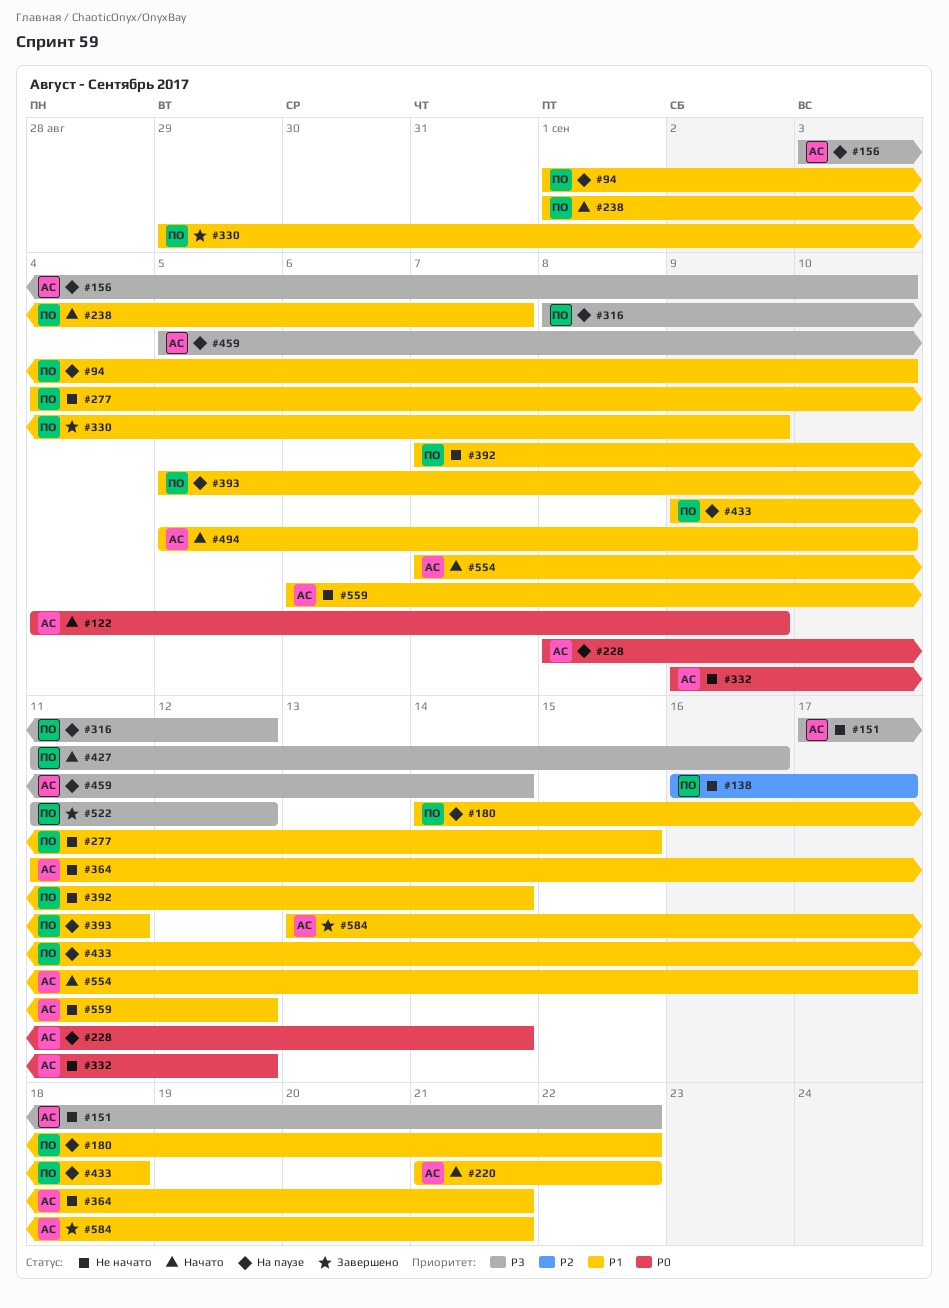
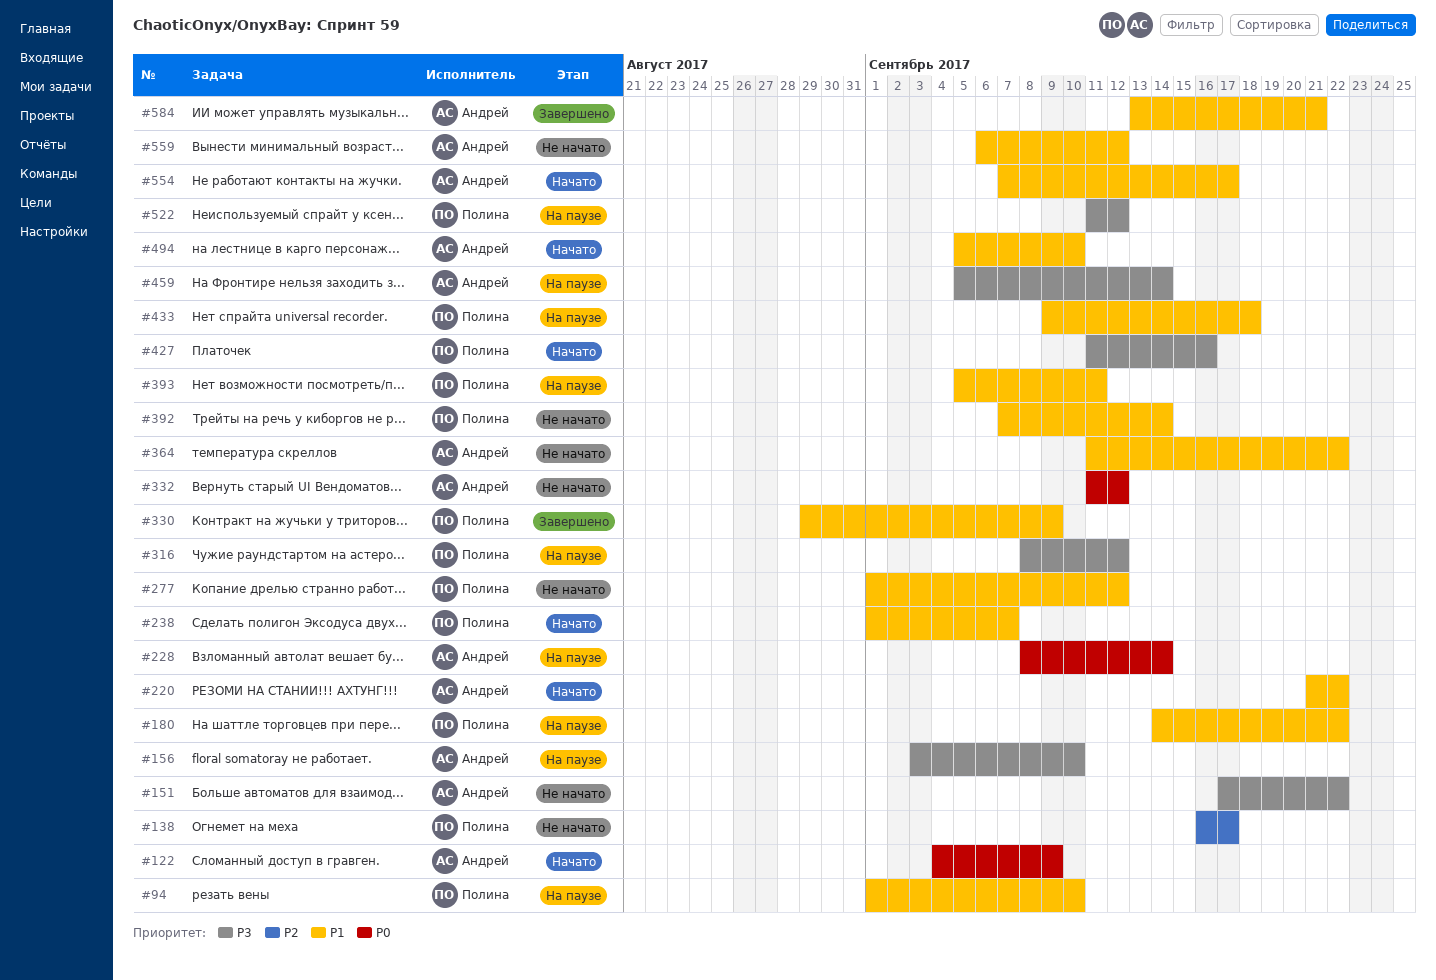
#277, start: Sep 4 -> Sep 1
#277, due: Sep 15 -> Sep 12
#332, start: Sep 9 -> Sep 11
#364, due: Sep 21 -> Sep 22
#522, status: Завершено -> На паузе

